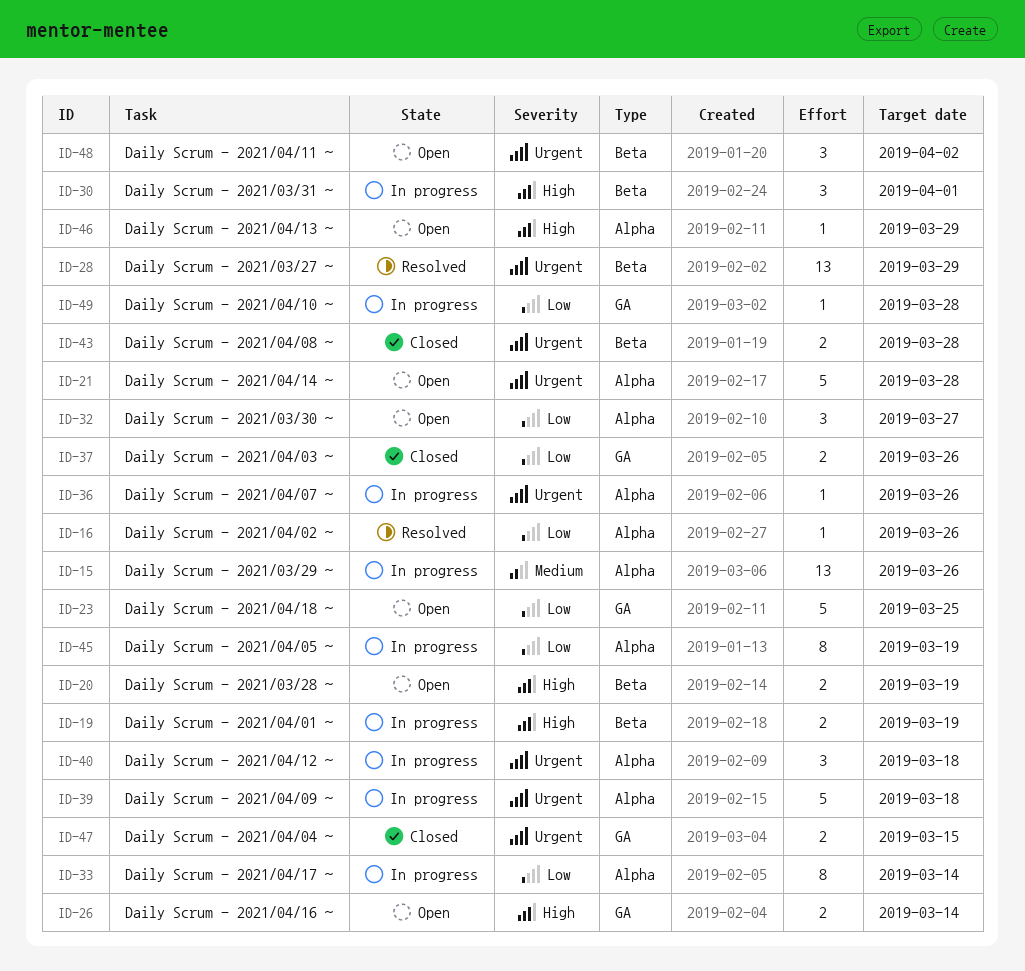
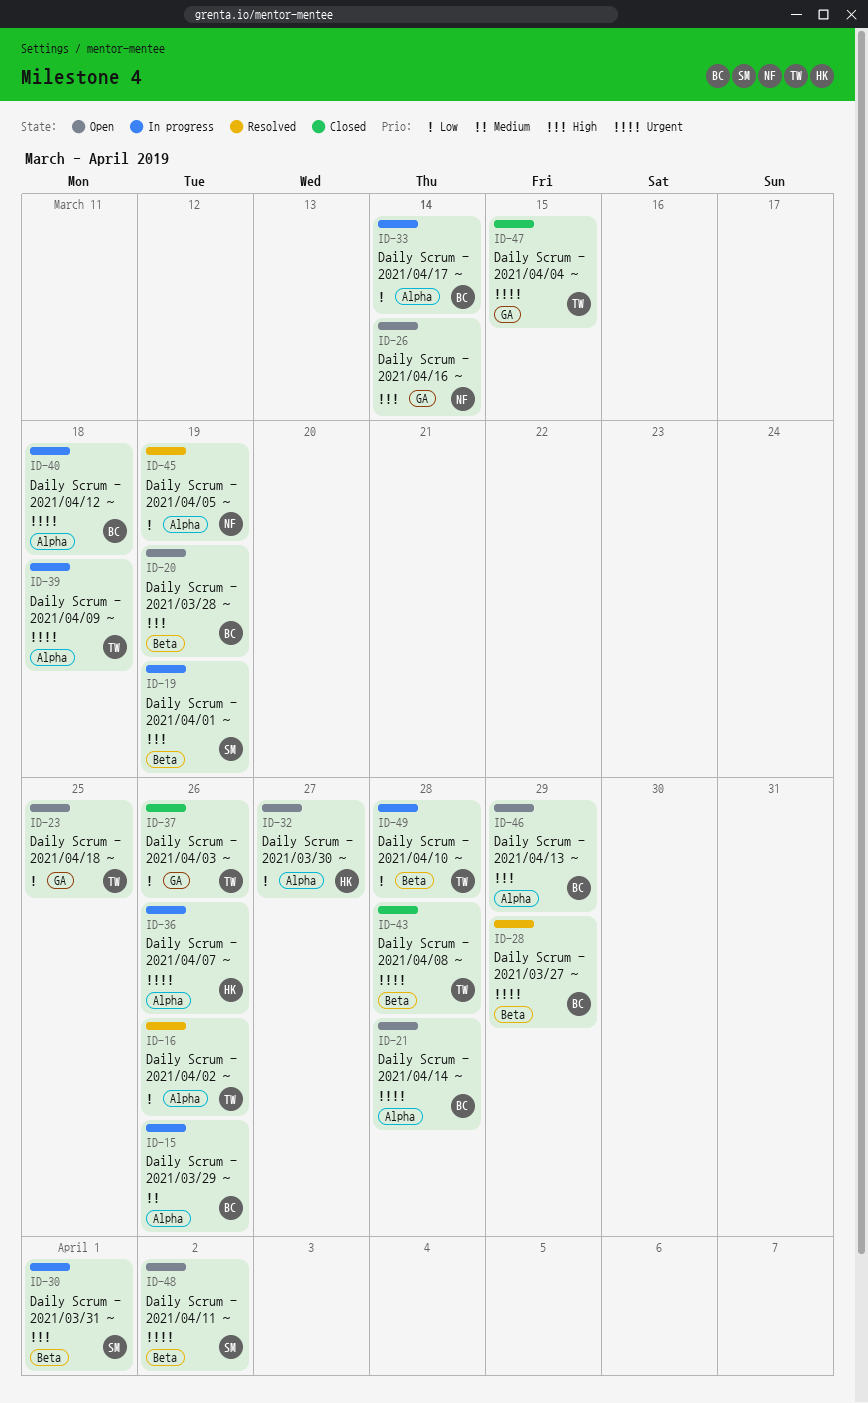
ID-45, status: In progress -> Resolved
ID-49, label: GA -> Beta

